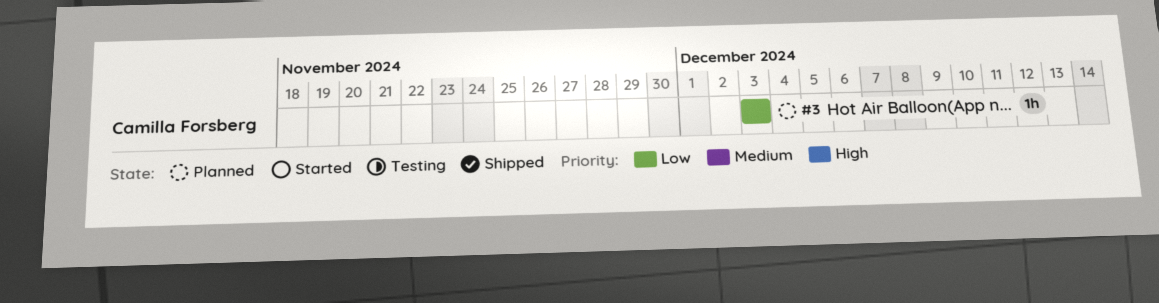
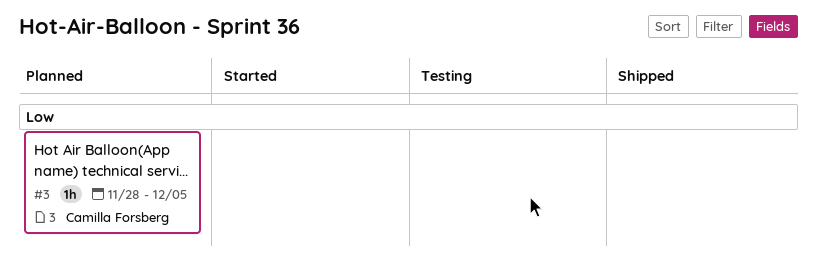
#3, start: Dec 3 -> Nov 28
#3, due: Dec 3 -> Dec 5

